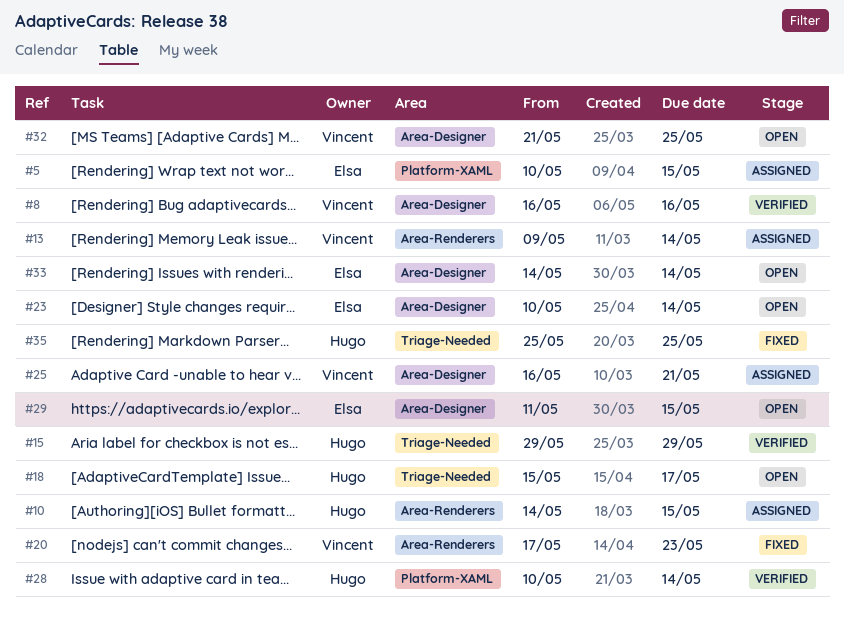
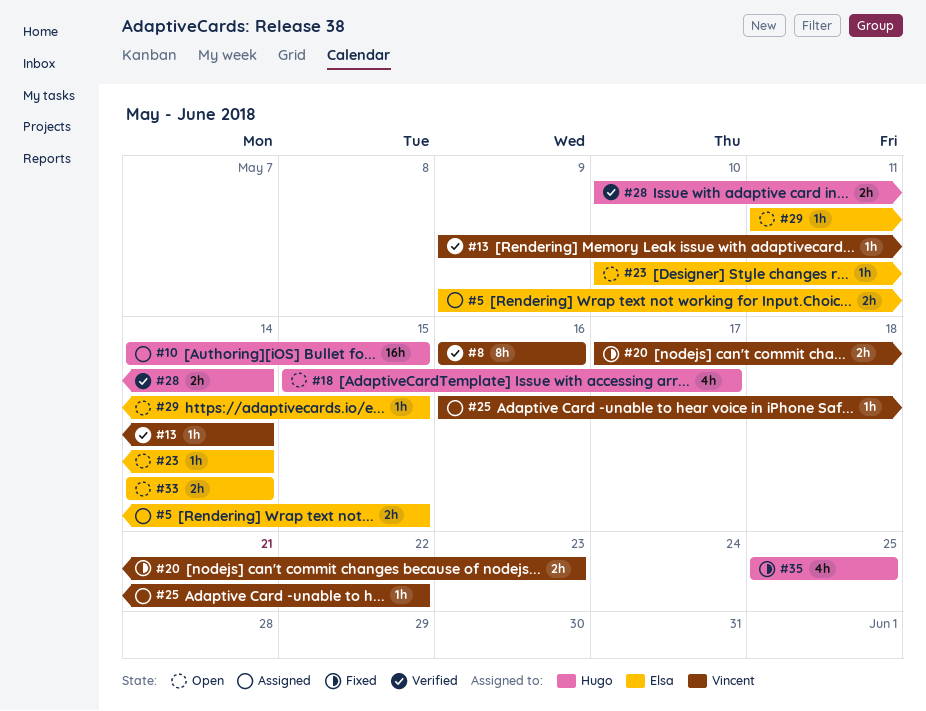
#5, start: May 10 -> May 9
#13, status: Assigned -> Verified
#15: present -> none
#25, due: May 21 -> May 22
#32: present -> none

